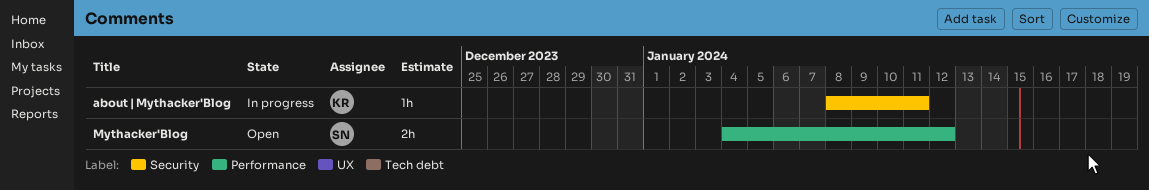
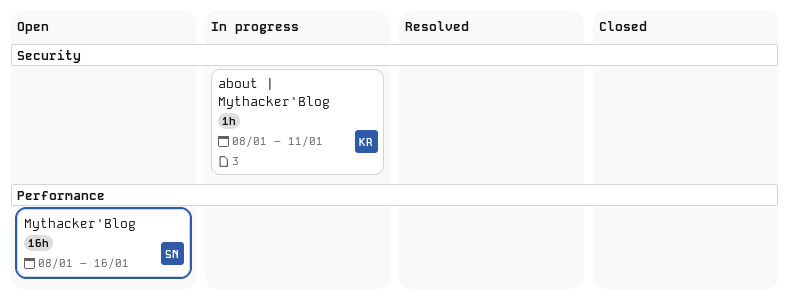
Mythacker'Blog, estimate: 2h -> 16h
Mythacker'Blog, start: Jan 4 -> Jan 8
Mythacker'Blog, due: Jan 12 -> Jan 16

